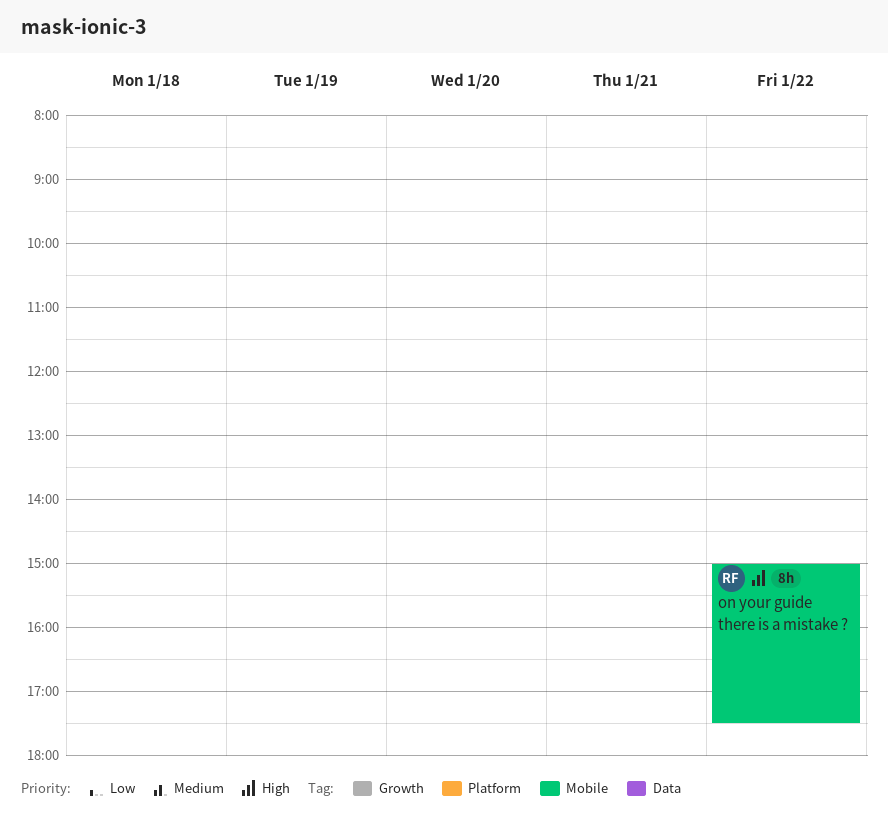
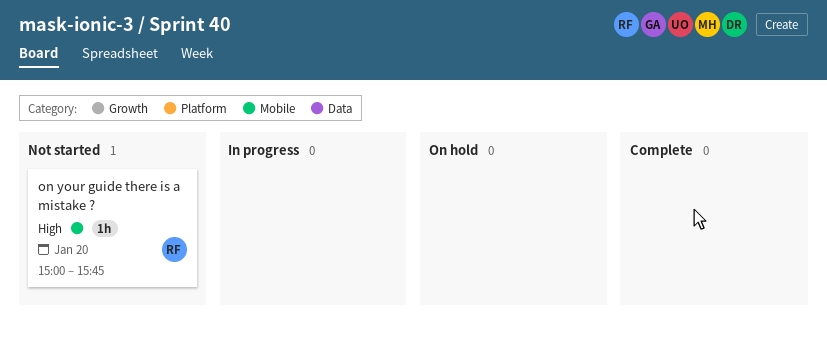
on your guide there is a mistake ?, estimate: 8h -> 1h
on your guide there is a mistake ?, day: Jan 22 -> Jan 20
on your guide there is a mistake ?, ends: 17:30 -> 15:45

